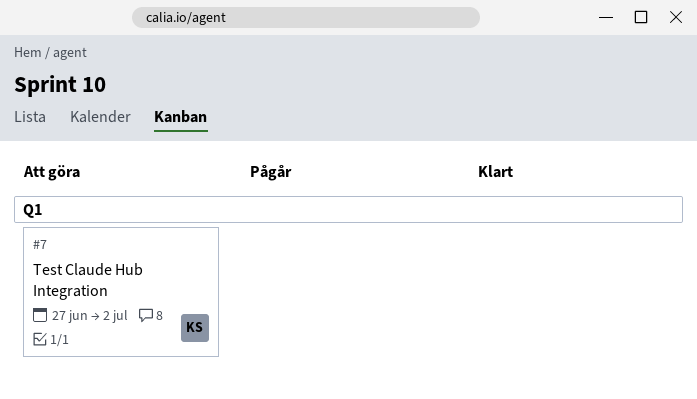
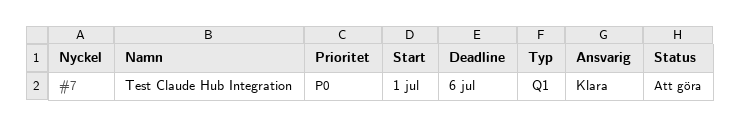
#7, start: Jun 27 -> Jul 1
#7, due: Jul 2 -> Jul 6

